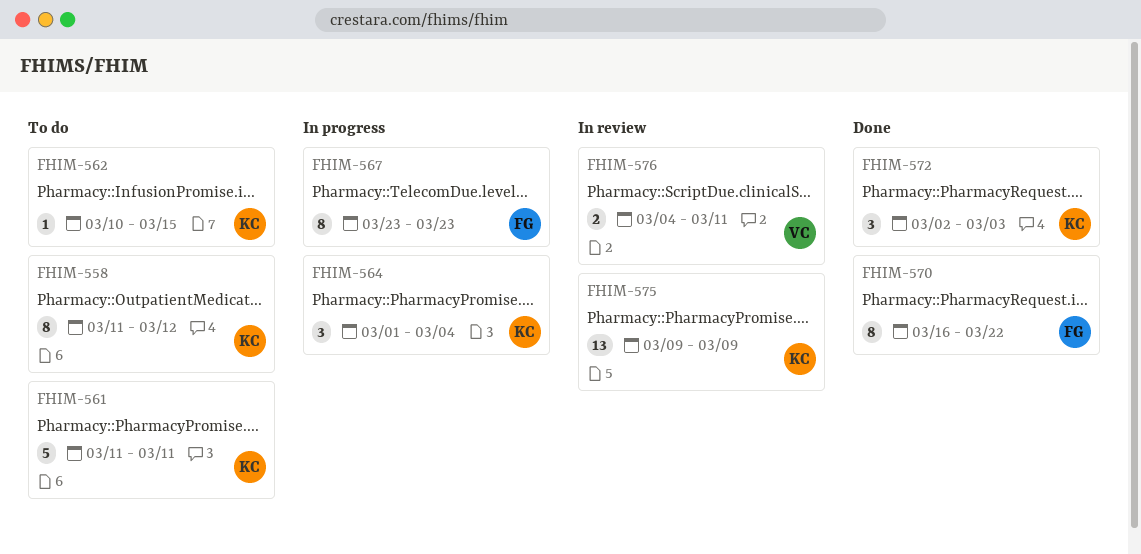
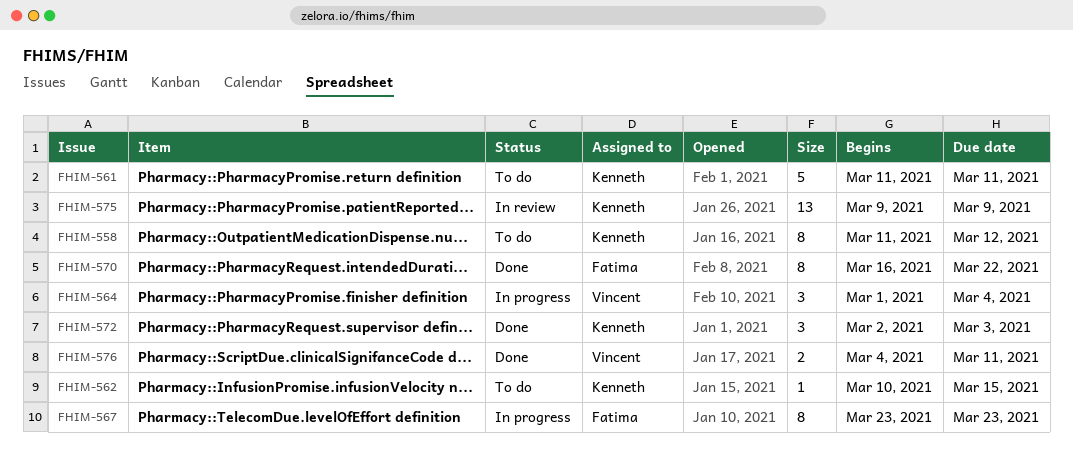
FHIM-564, owner: Kenneth -> Vincent
FHIM-576, status: In review -> Done

